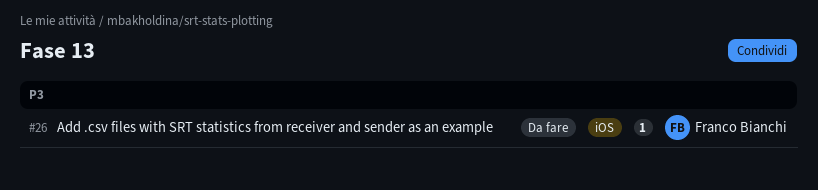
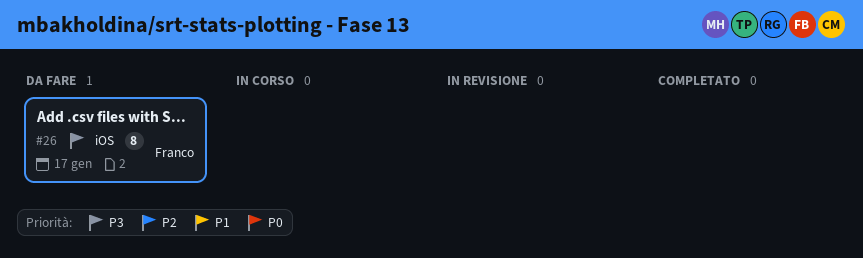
#26, estimate: 1 -> 8

